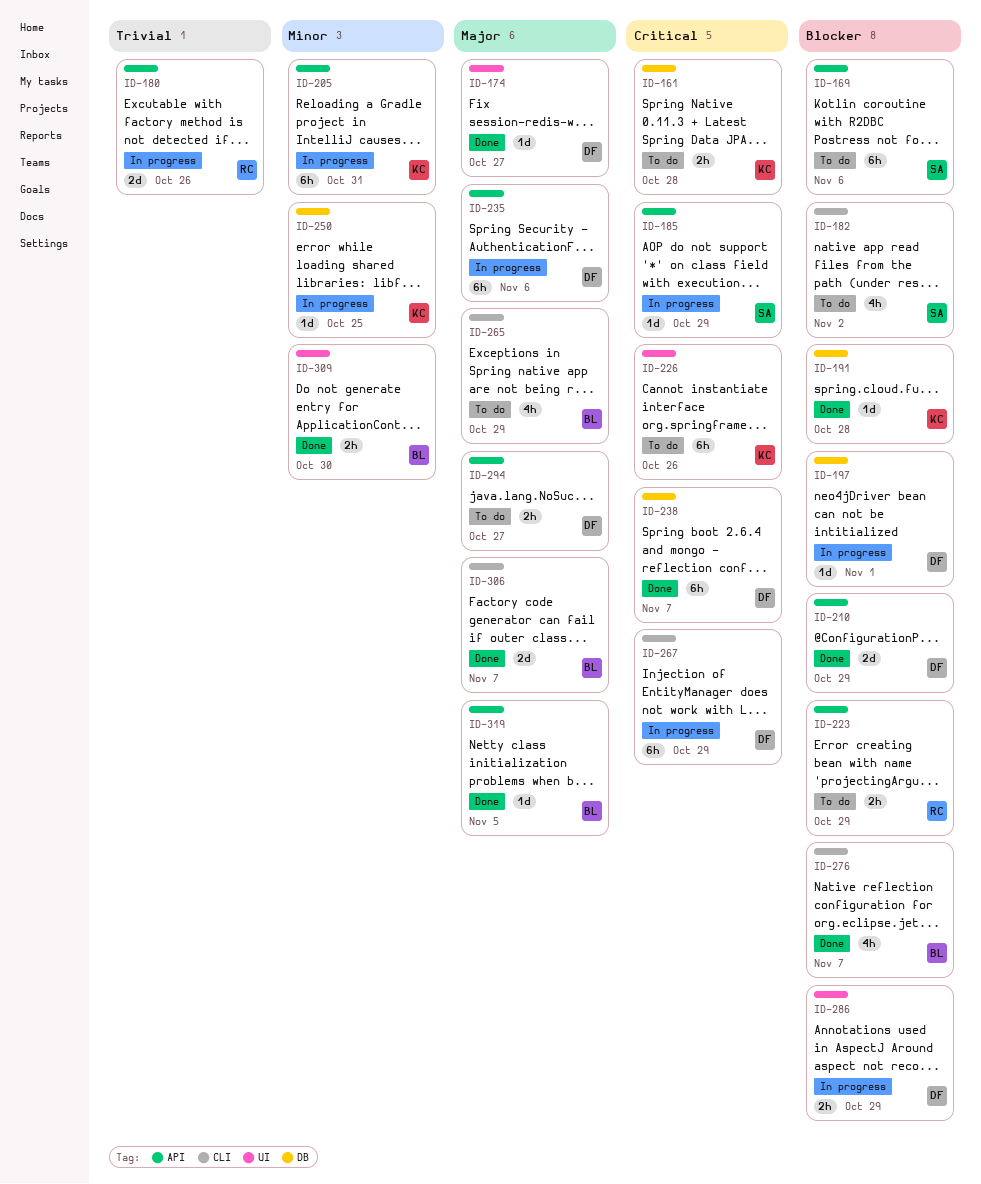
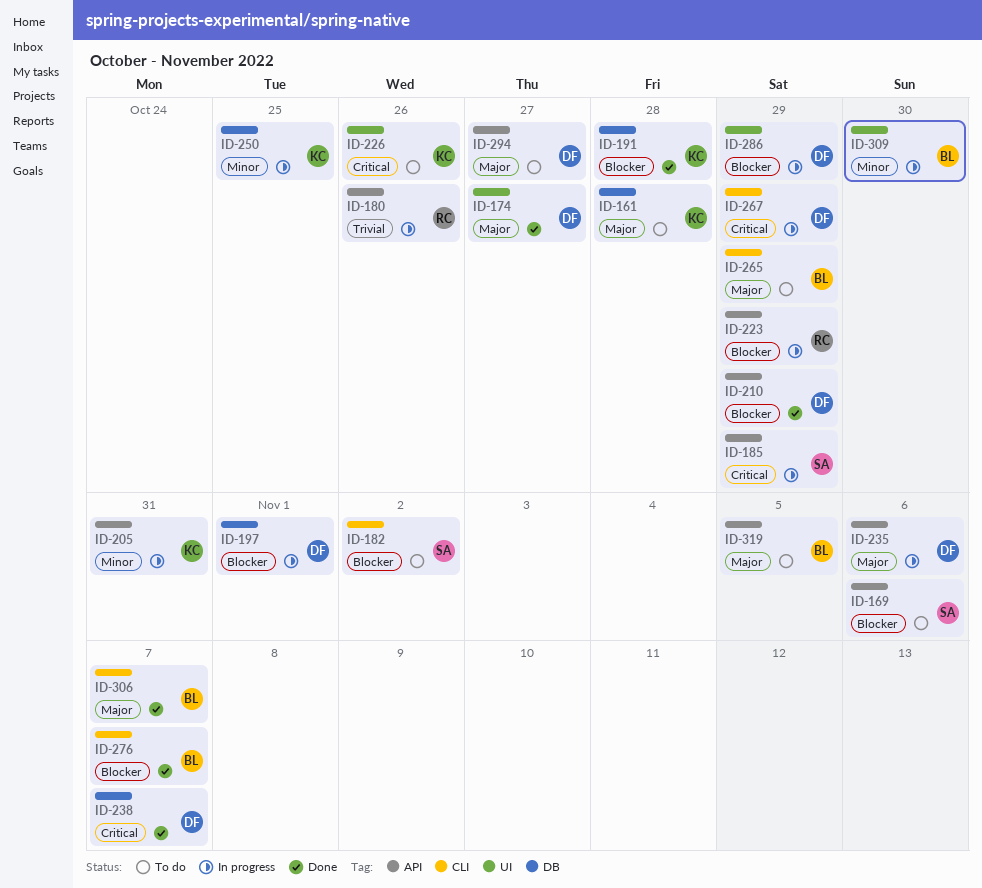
ID-161, priority: Critical -> Major
ID-223, status: To do -> In progress
ID-309, status: Done -> In progress
ID-319, status: Done -> To do

